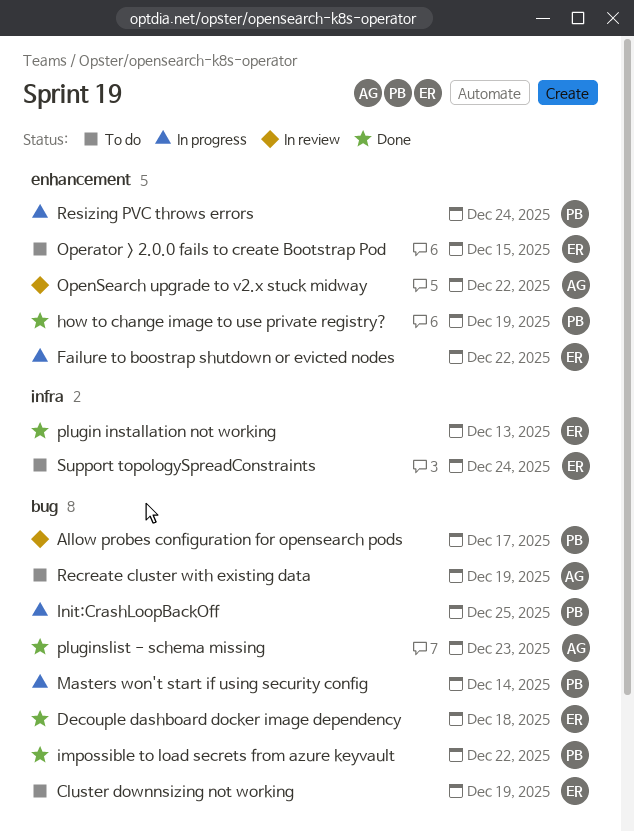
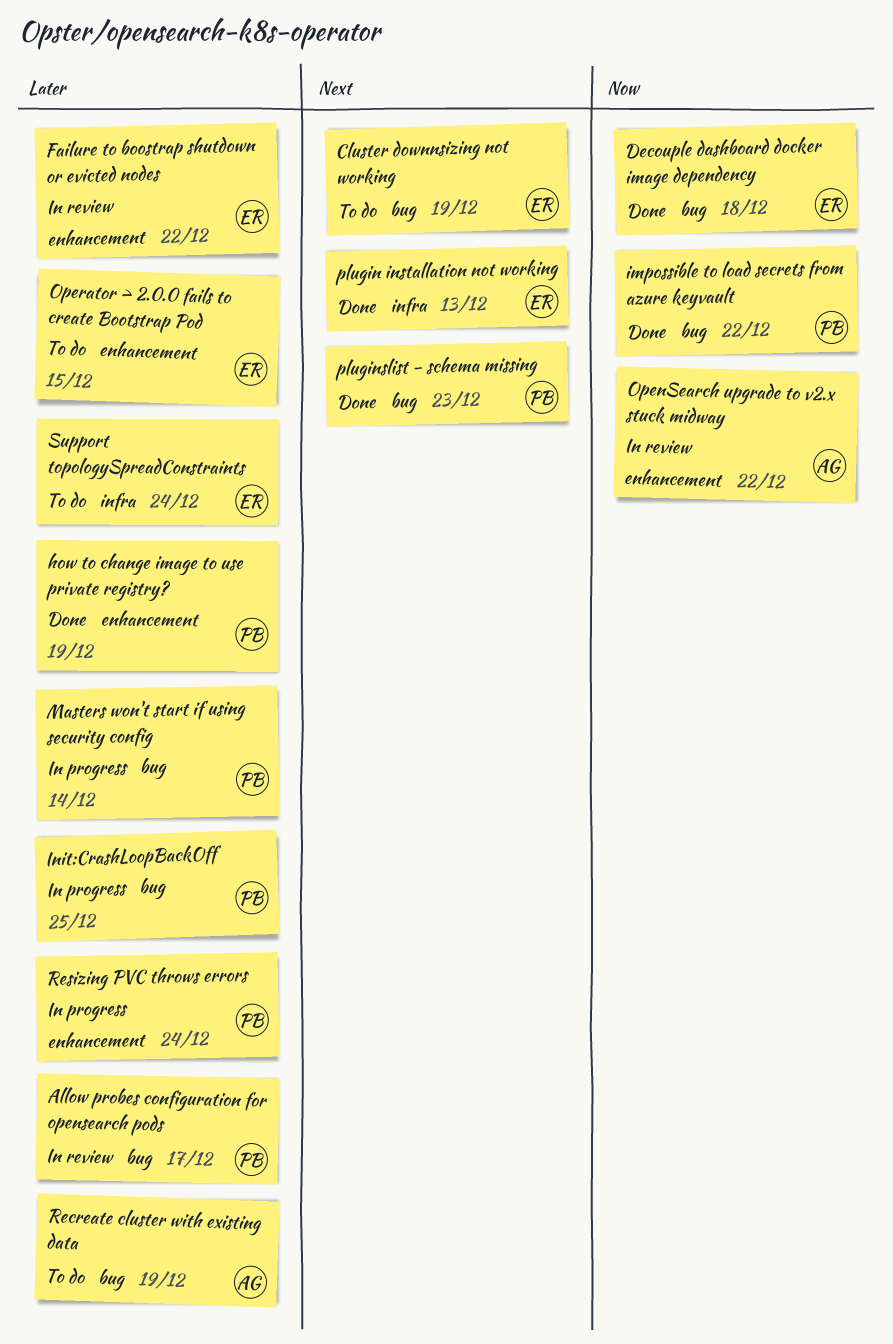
Failure to boostrap shutdown or evicted nodes, status: In progress -> In review
pluginslist - schema missing, owner: AG -> PB

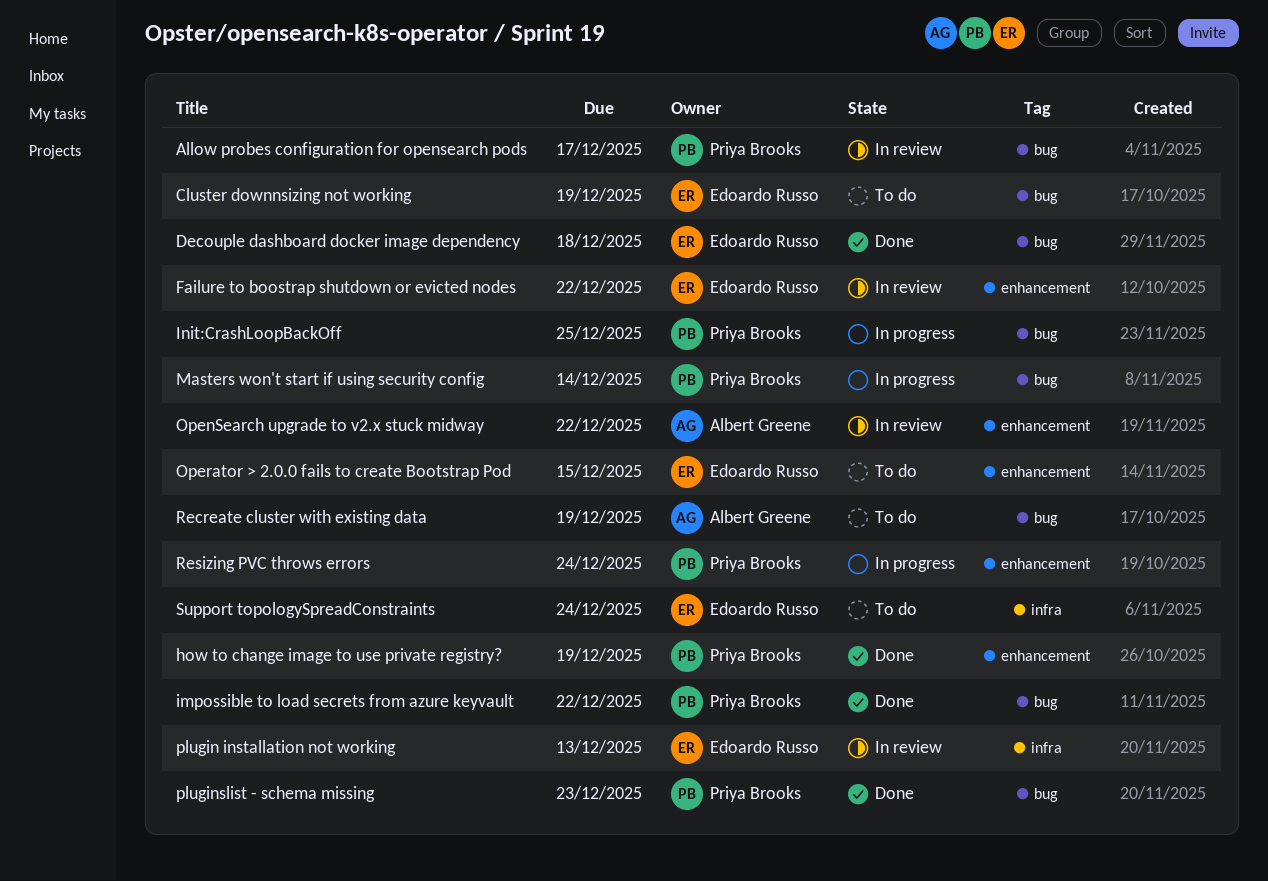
plugin installation not working, status: Done -> In review

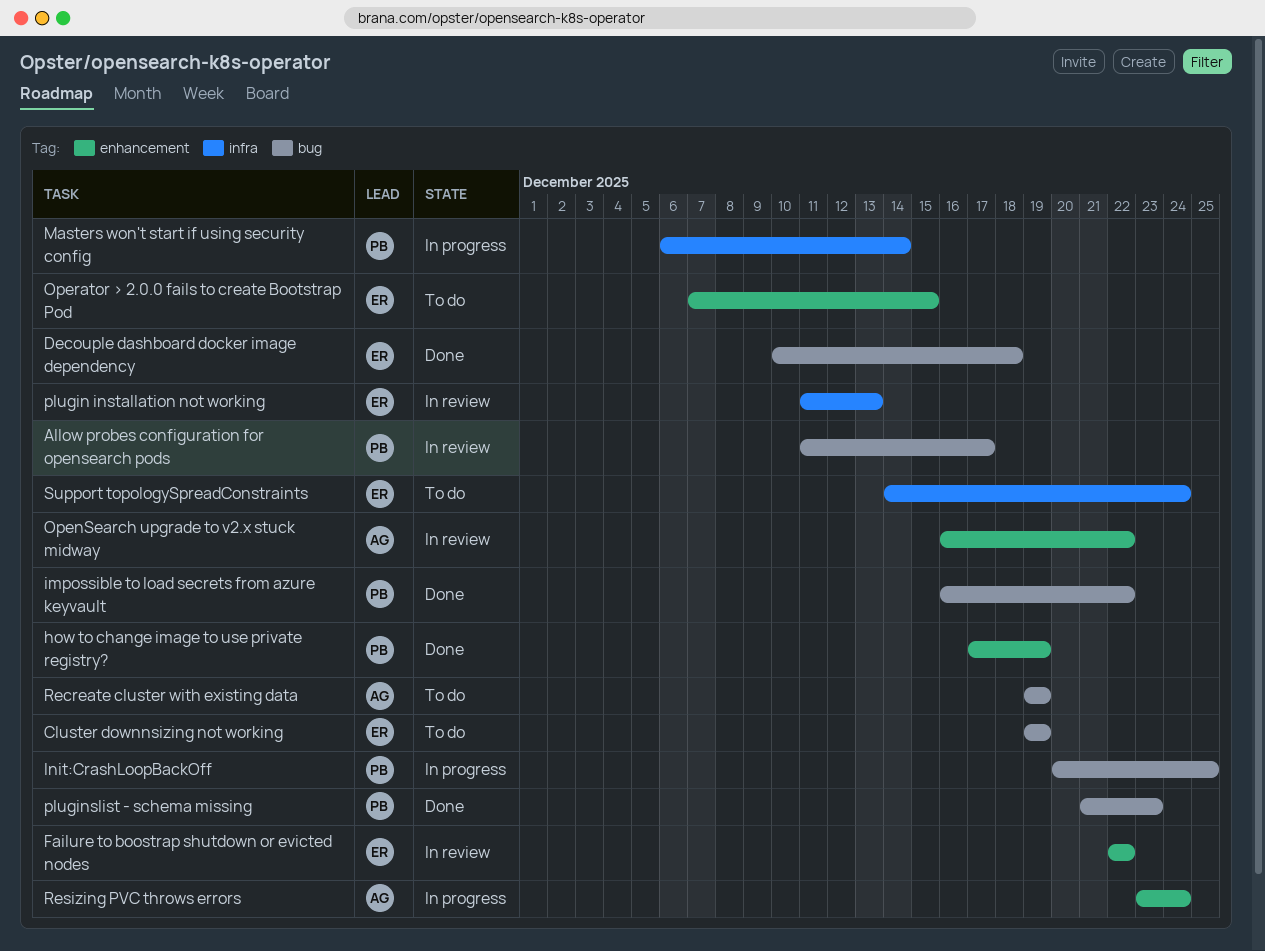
Masters won't start if using security config, label: bug -> infra
Resizing PVC throws errors, owner: Priya Brooks -> Albert Greene

